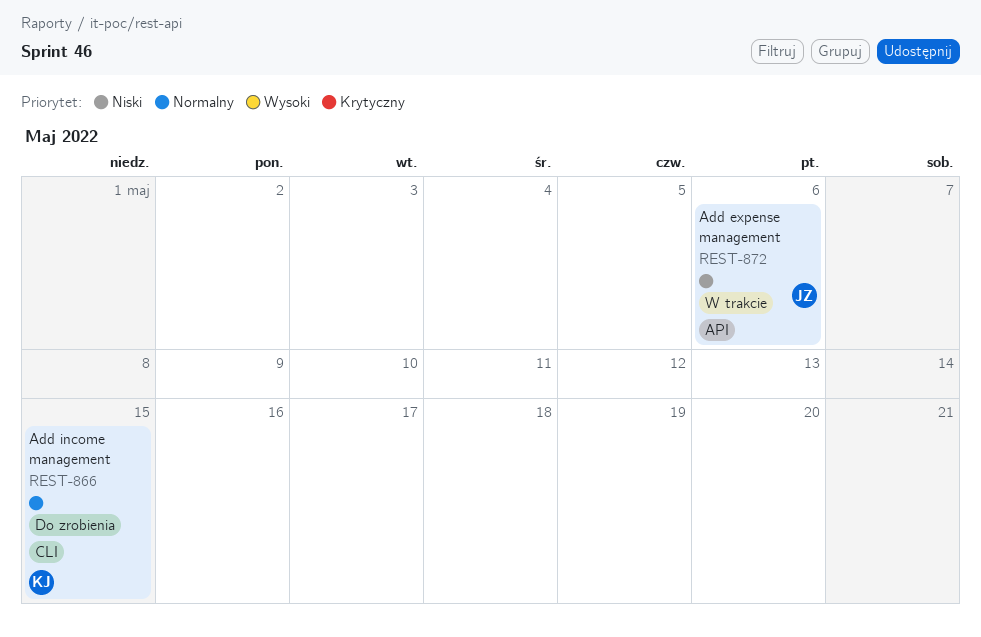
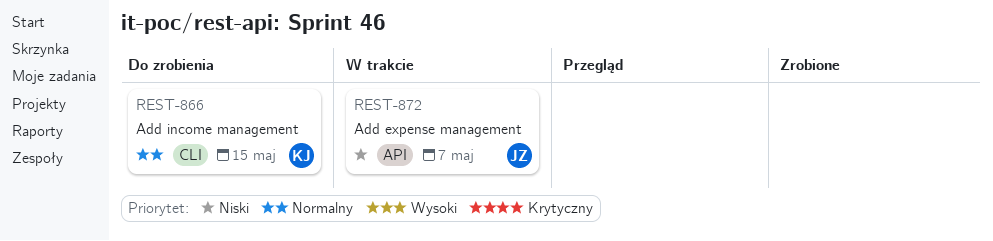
REST-872, due: May 6 -> May 7

